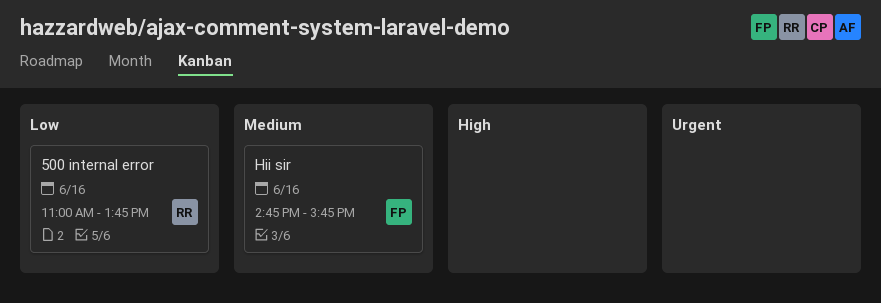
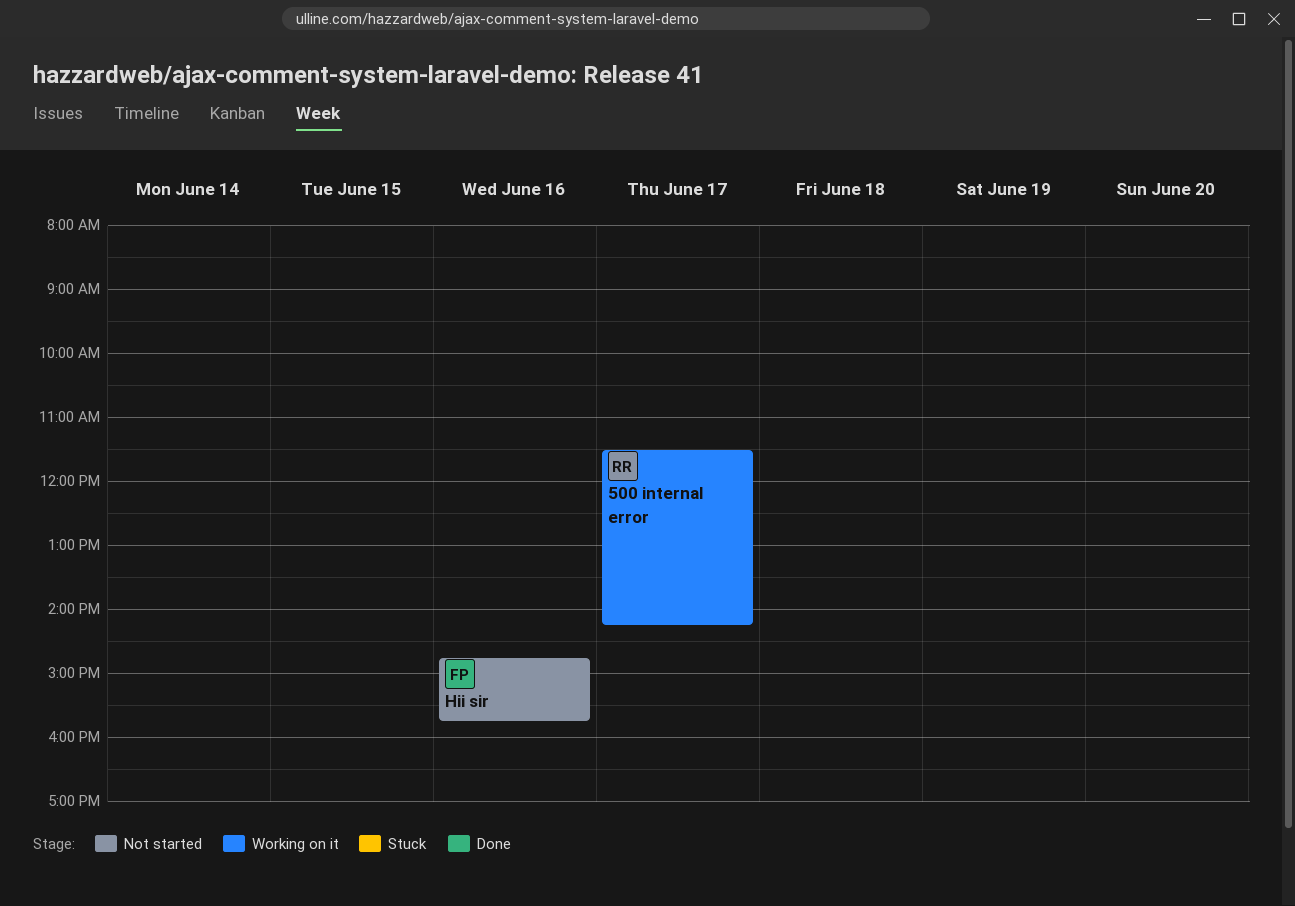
500 internal error, day: Jun 16 -> Jun 17
500 internal error, begins: 11:00 -> 11:30
500 internal error, ends: 13:45 -> 14:15

